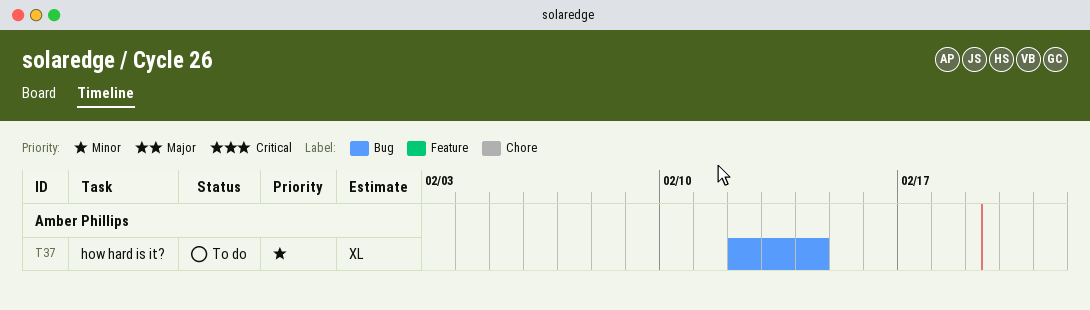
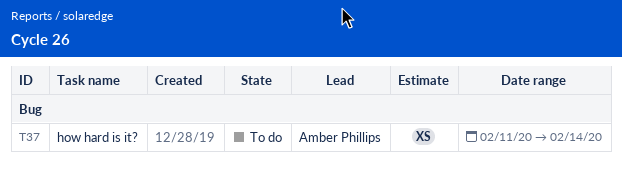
T37, estimate: XL -> XS
T37, start: Feb 12 -> Feb 11

